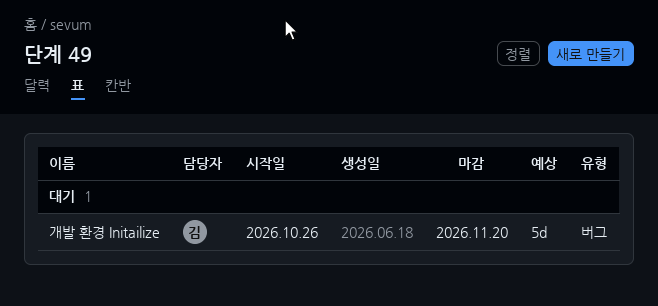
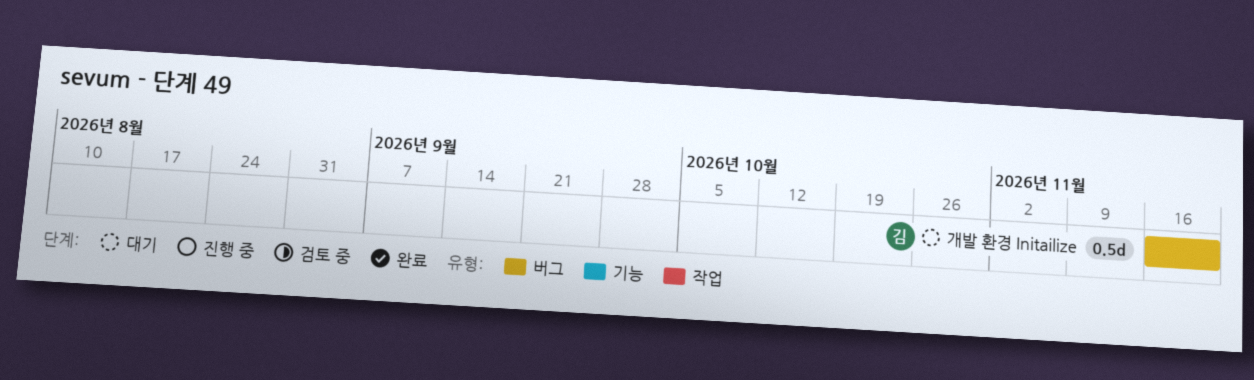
개발 환경 Initailize, estimate: 5d -> 0.5d
개발 환경 Initailize, start: Oct 26 -> Nov 16

